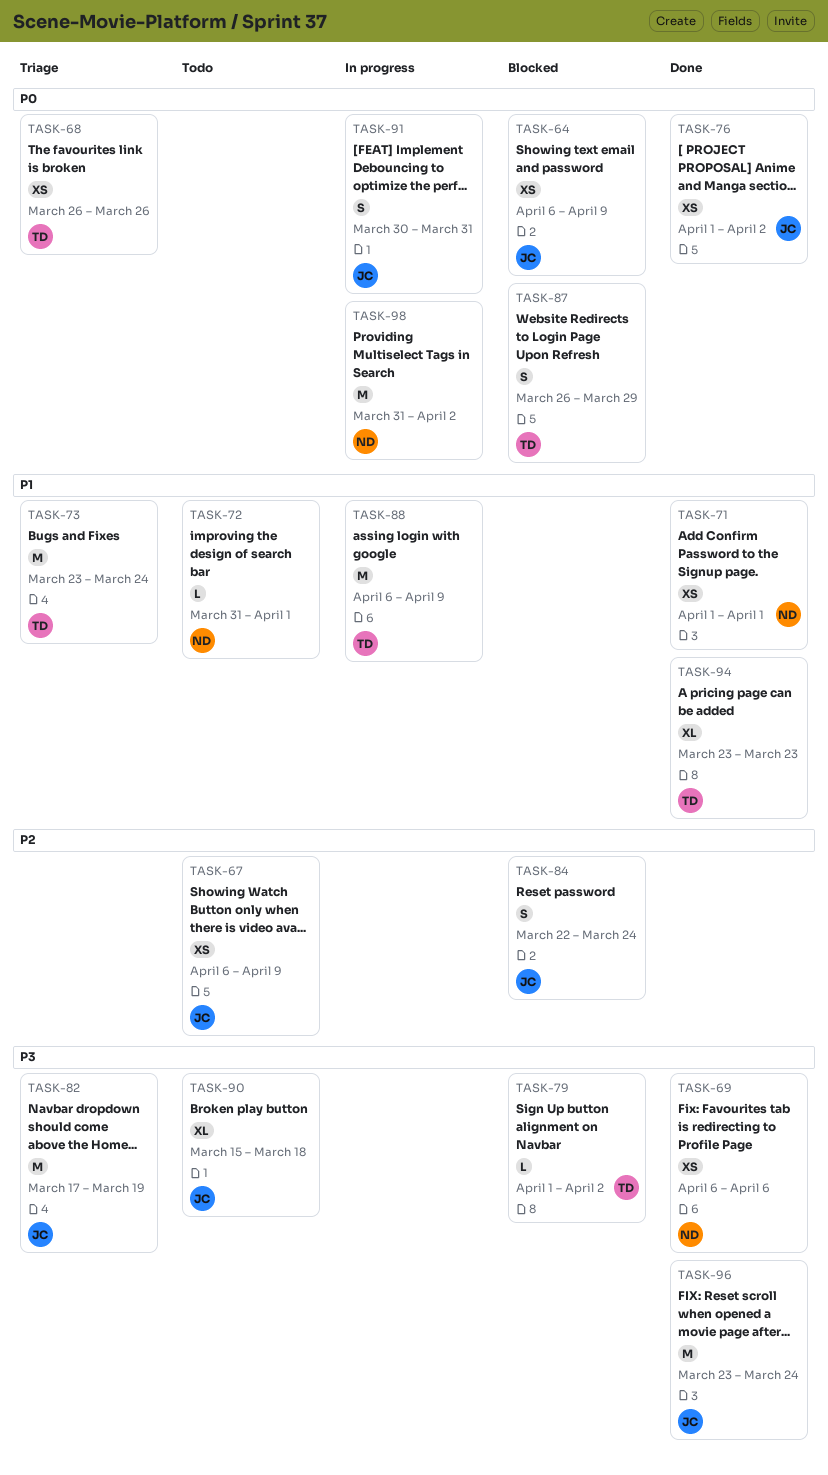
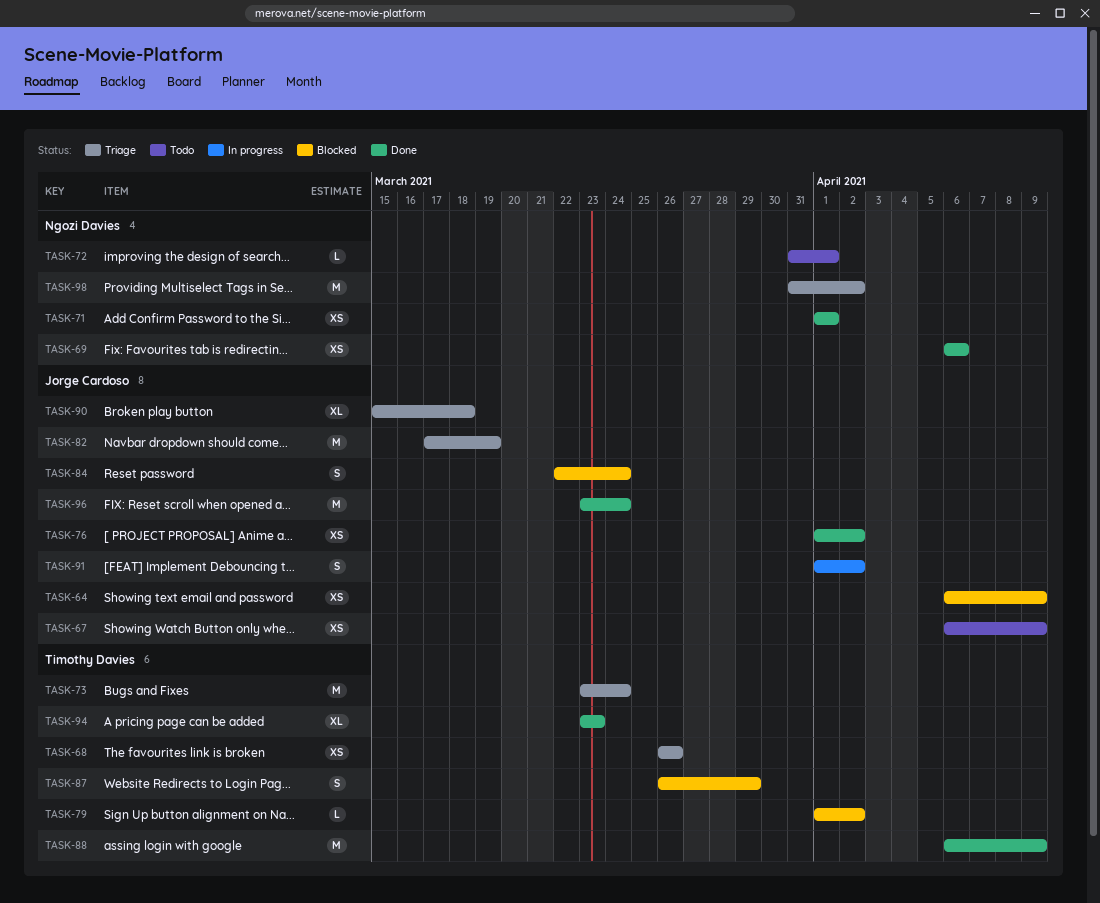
TASK-88, status: In progress -> Done
TASK-90, status: Todo -> Triage
TASK-91, start: Mar 30 -> Apr 1
TASK-91, due: Mar 31 -> Apr 2
TASK-98, status: In progress -> Triage

